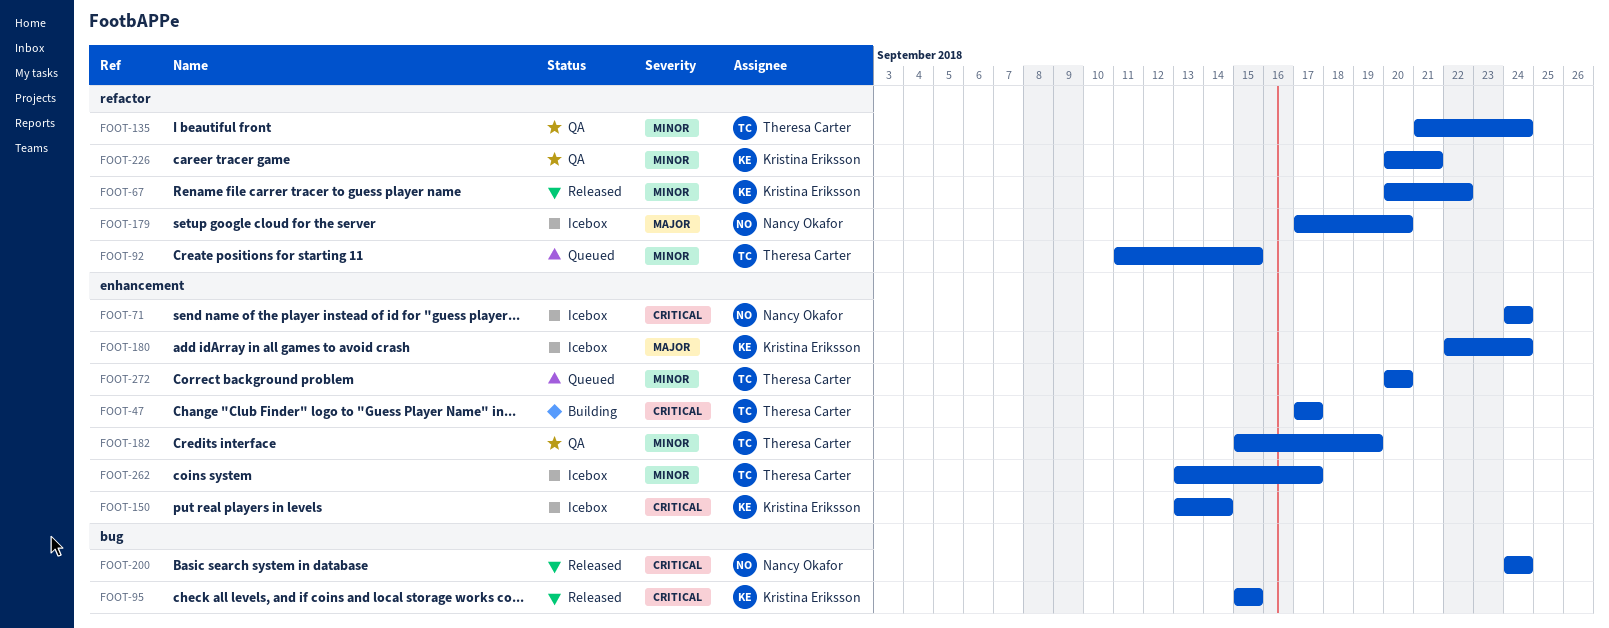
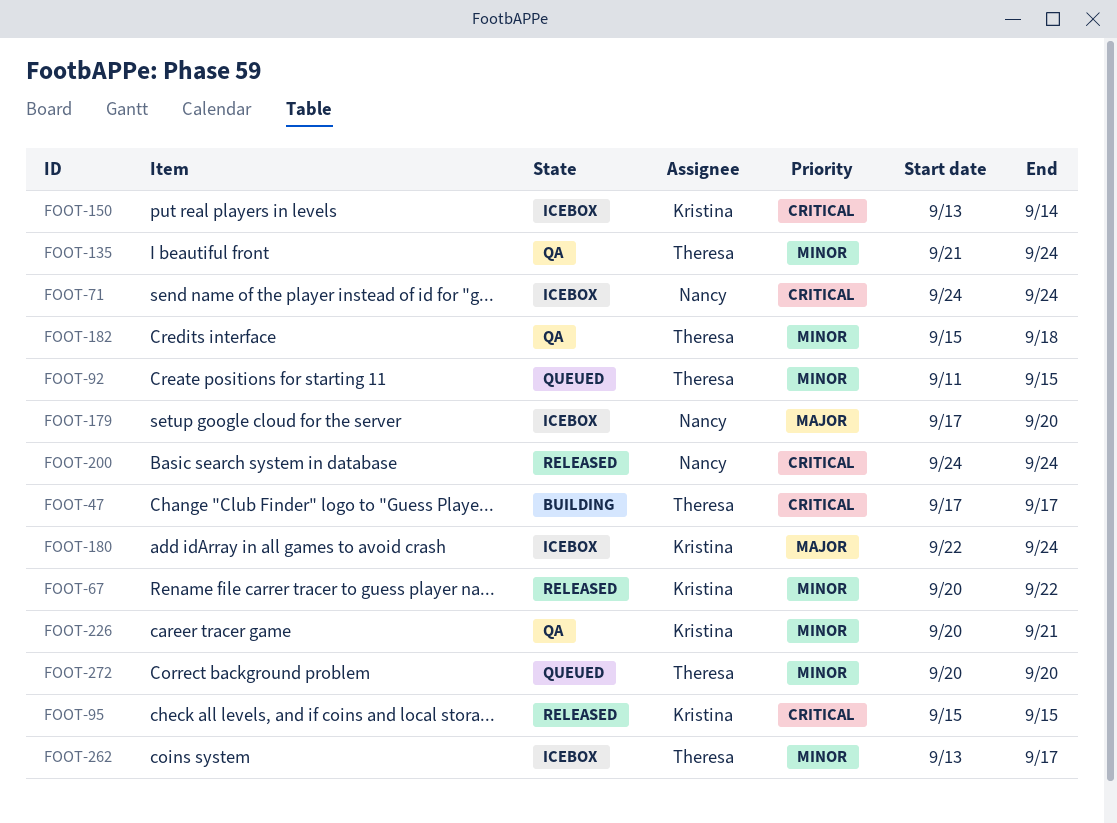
FOOT-182, due: Sep 19 -> Sep 18

